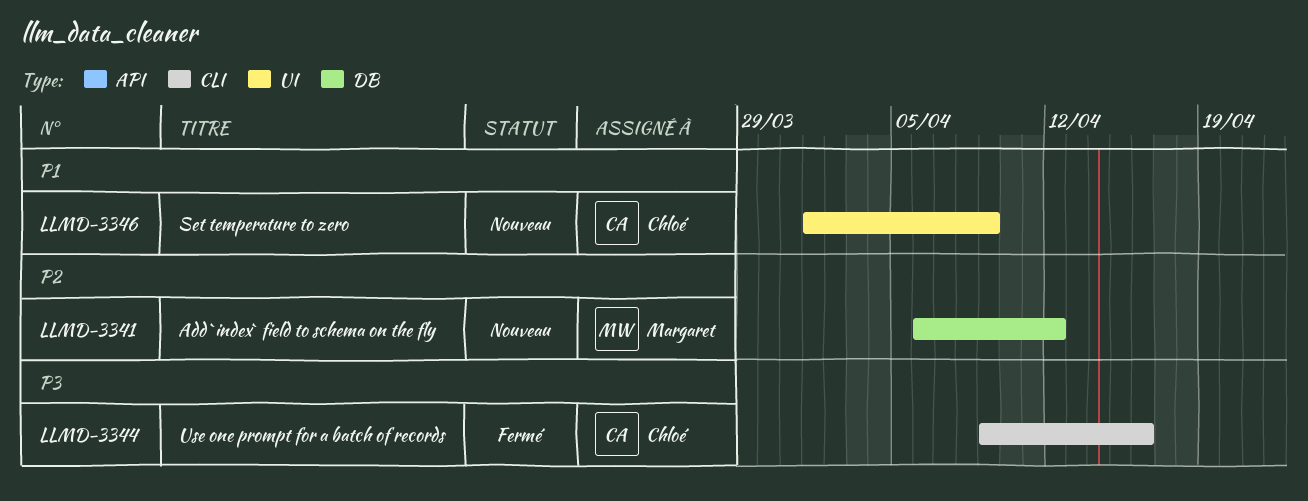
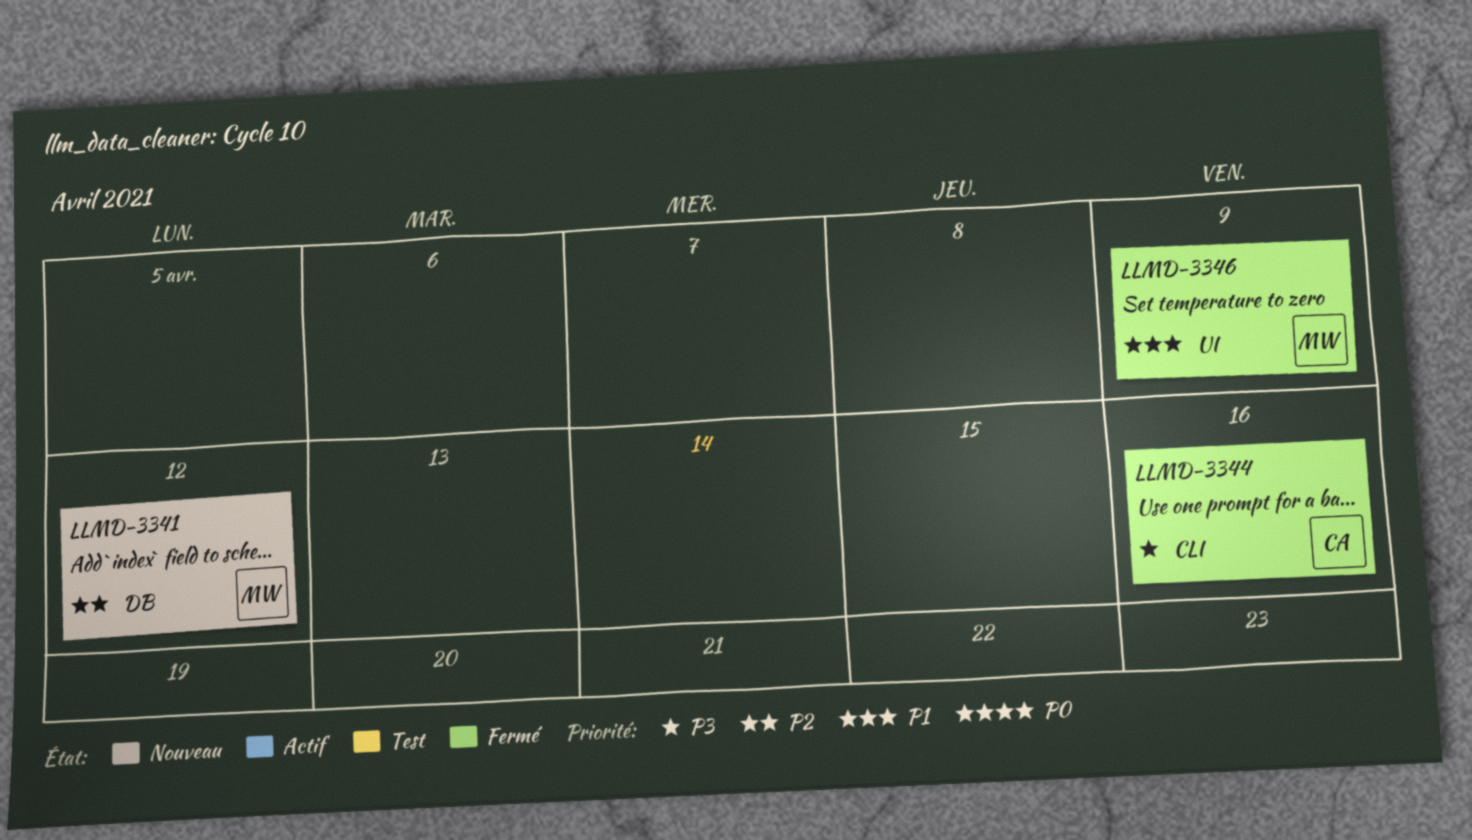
LLMD-3346, status: Nouveau -> Fermé
LLMD-3346, owner: Chloé -> Margaret

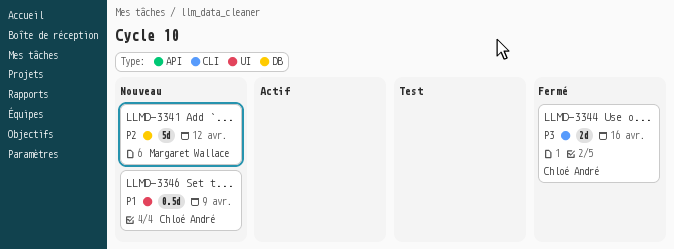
LLMD-3346, status: Fermé -> Nouveau
LLMD-3346, owner: Margaret Wallace -> Chloé André

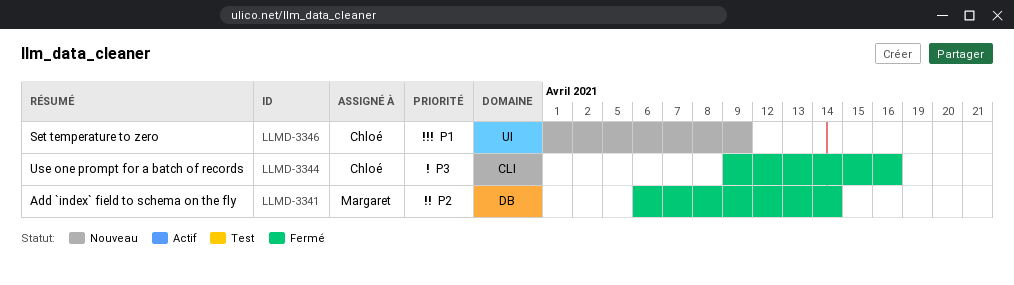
LLMD-3341, status: Nouveau -> Fermé
LLMD-3341, due: Apr 12 -> Apr 14

